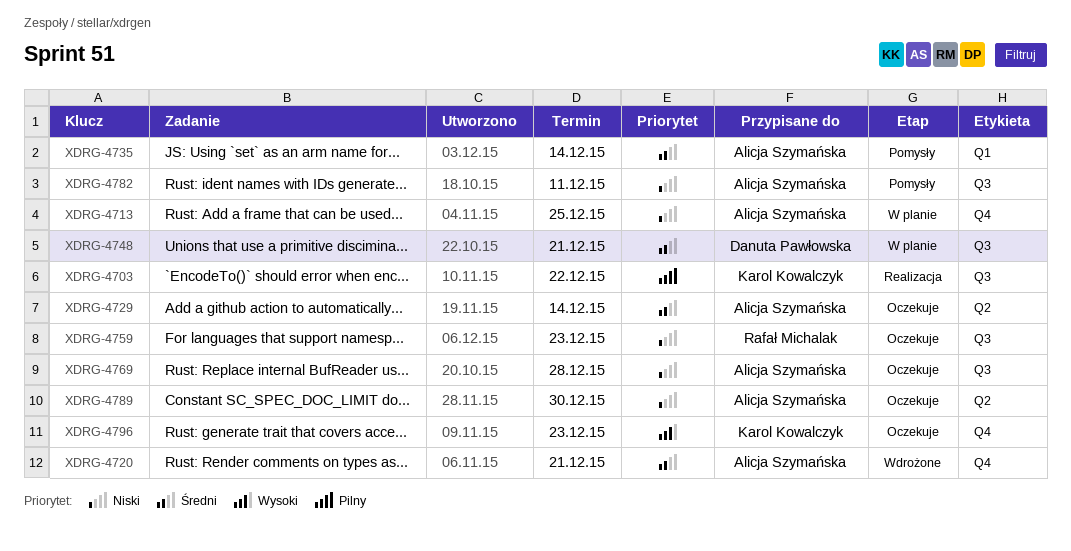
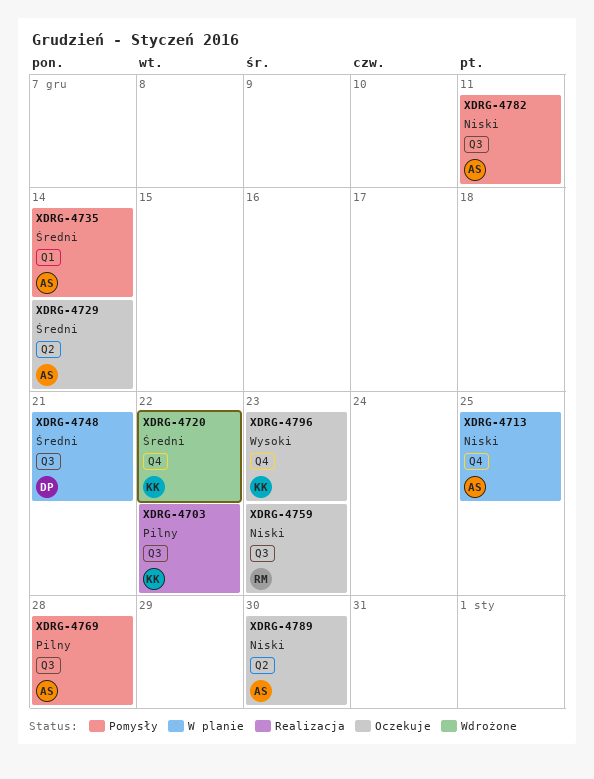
XDRG-4720, owner: Alicja Szymańska -> Karol Kowalczyk
XDRG-4720, due: Dec 21 -> Dec 22
XDRG-4769, status: Oczekuje -> Pomysły
XDRG-4769, priority: Niski -> Pilny

